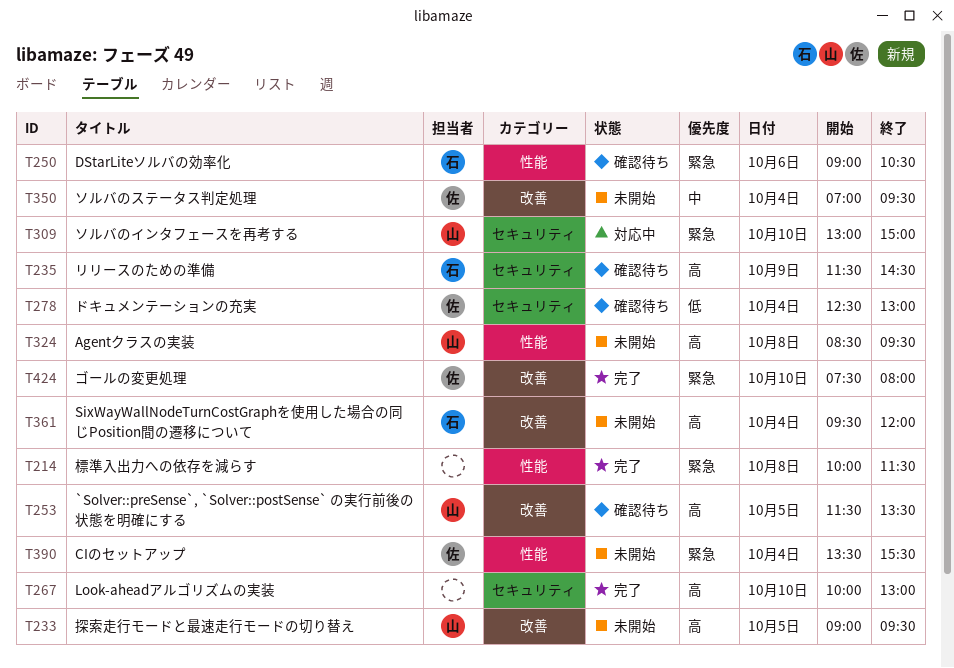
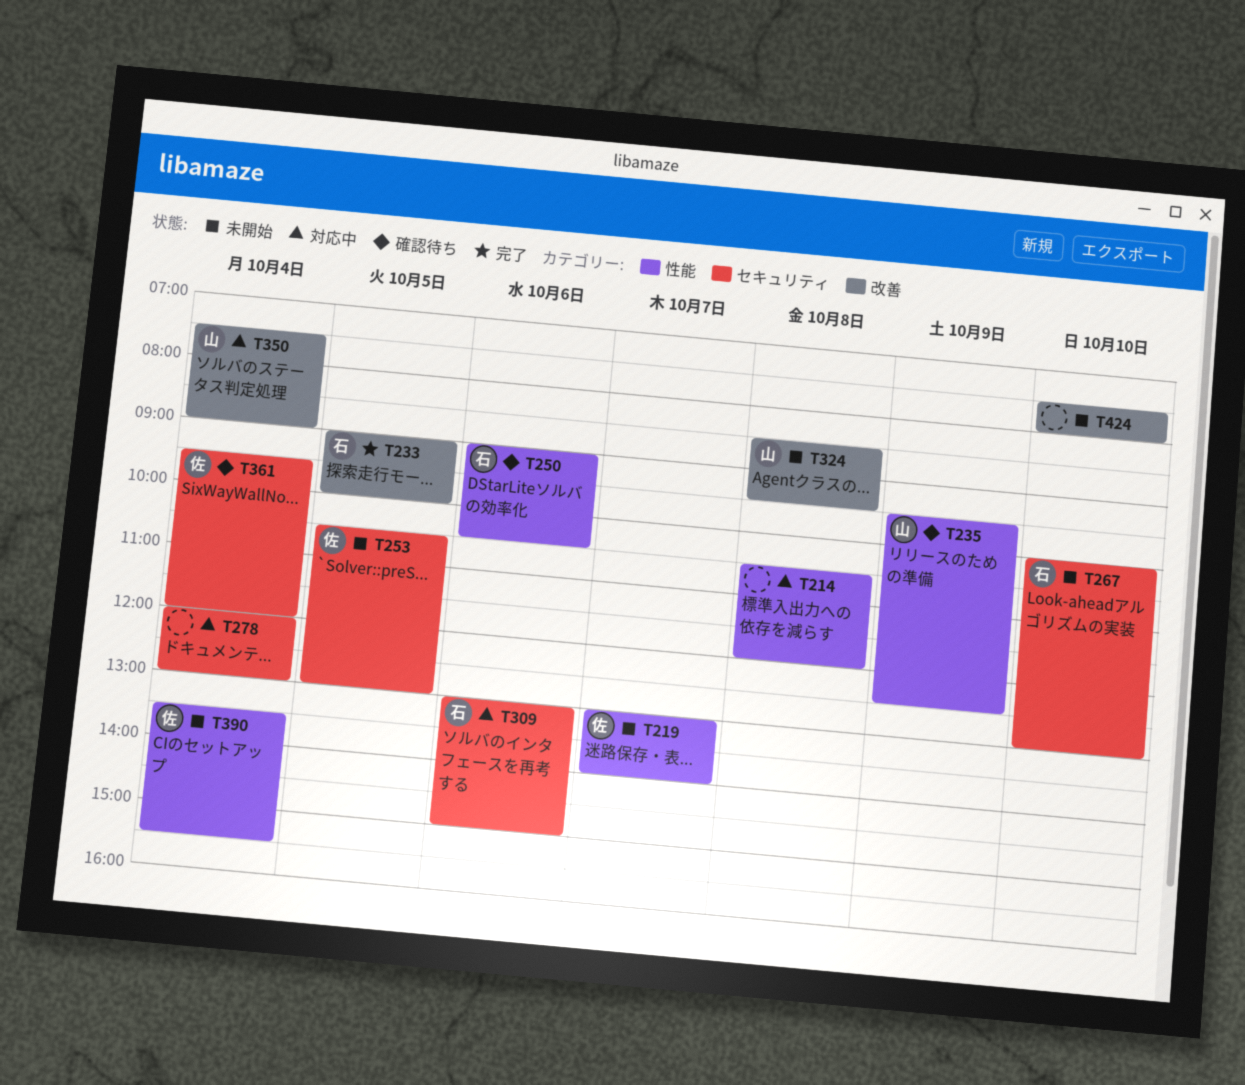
T214, status: 完了 -> 対応中
T214, begins: 10:00 -> 10:30
T214, ends: 11:30 -> 12:00
T219: none -> present
T233, status: 未開始 -> 完了
T233, owner: 山 -> 石
T233, ends: 09:30 -> 10:00
T235, owner: 石 -> 山
T235, label: セキュリティ -> 性能
T235, begins: 11:30 -> 09:30
T235, ends: 14:30 -> 12:30
T253, status: 確認待ち -> 未開始
T253, owner: 山 -> 佐
T253, label: 改善 -> セキュリティ
T253, begins: 11:30 -> 10:30
T253, ends: 13:30 -> 13:00
T267, status: 完了 -> 未開始
T267, owner: none -> 石
T278, status: 確認待ち -> 対応中
T278, owner: 佐 -> none
T278, begins: 12:30 -> 12:00
T309, owner: 山 -> 石
T309, day: Oct 10 -> Oct 6
T324, label: 性能 -> 改善
T350, status: 未開始 -> 対応中
T350, owner: 佐 -> 山
T350, begins: 07:00 -> 07:30
T350, ends: 09:30 -> 09:00
T361, status: 未開始 -> 確認待ち
T361, owner: 石 -> 佐
T361, label: 改善 -> セキュリティ
T424, status: 完了 -> 未開始
T424, owner: 佐 -> none

